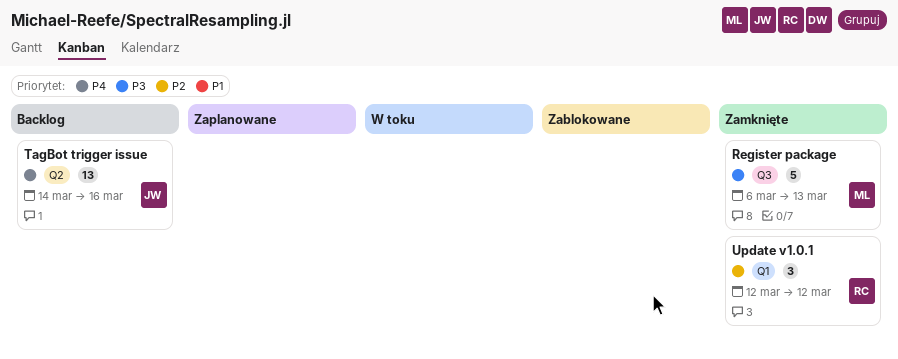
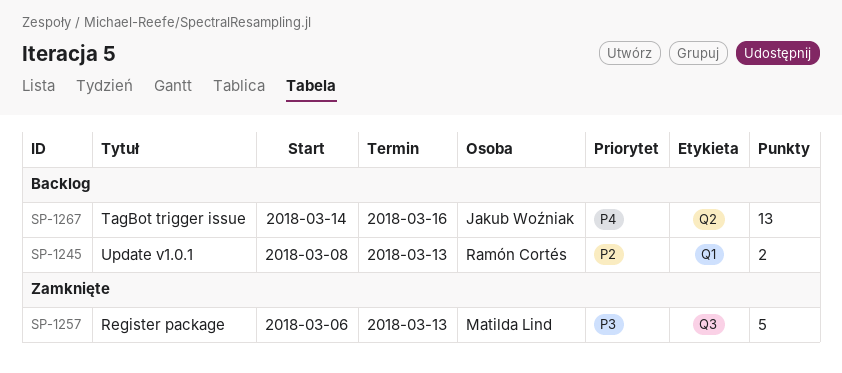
Update v1.0.1, status: Zamknięte -> Backlog
Update v1.0.1, estimate: 3 -> 2
Update v1.0.1, start: Mar 12 -> Mar 8
Update v1.0.1, due: Mar 12 -> Mar 13

